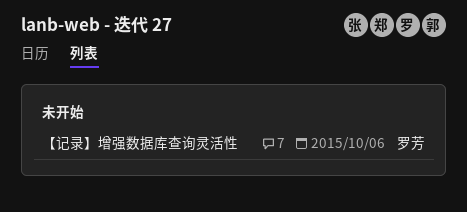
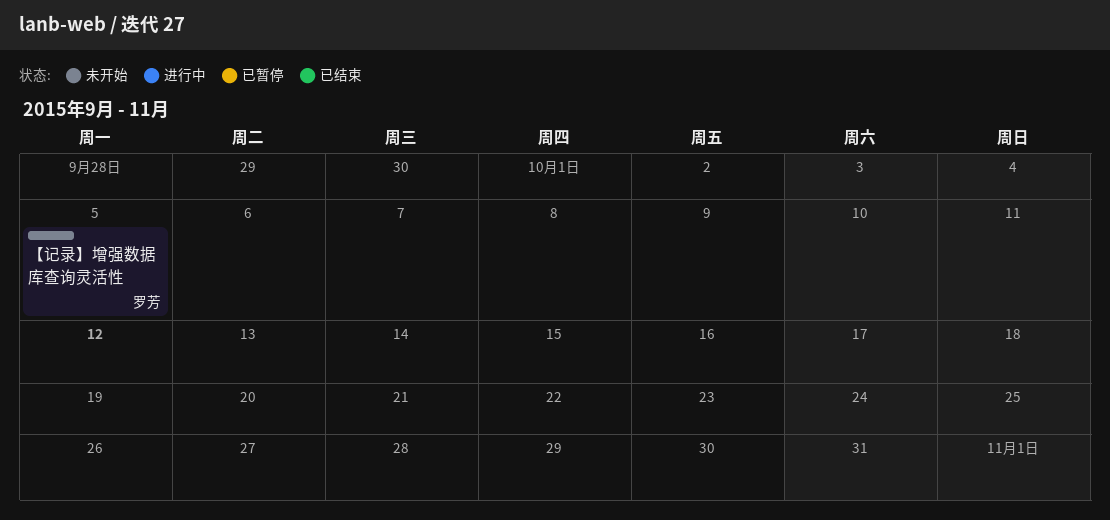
【记录】增强数据库查询灵活性, due: Oct 6 -> Oct 5

